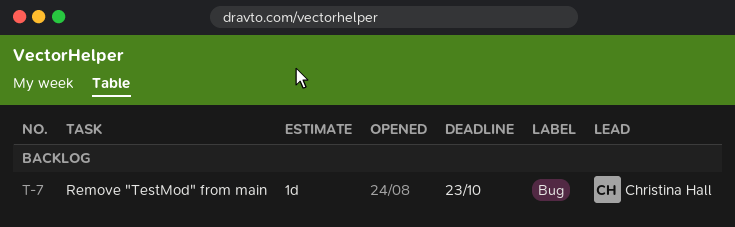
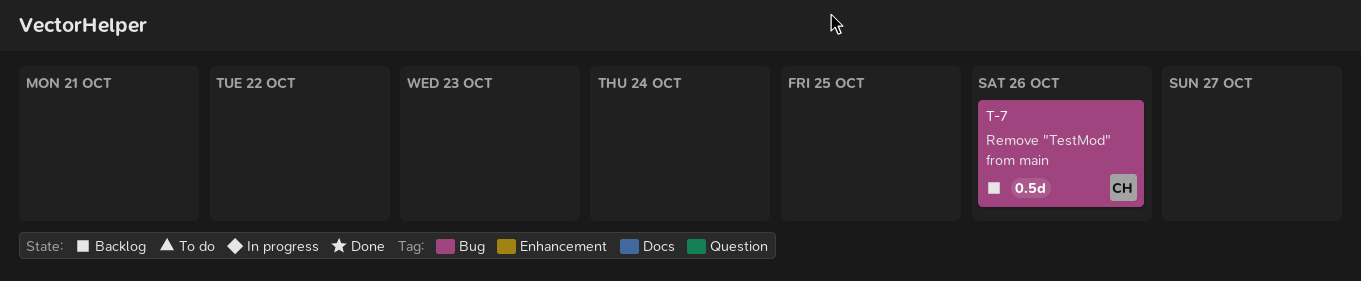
T-7, estimate: 1d -> 0.5d
T-7, due: Oct 23 -> Oct 26

